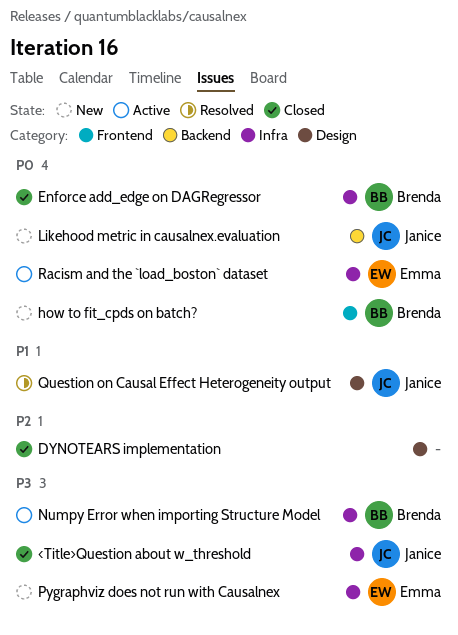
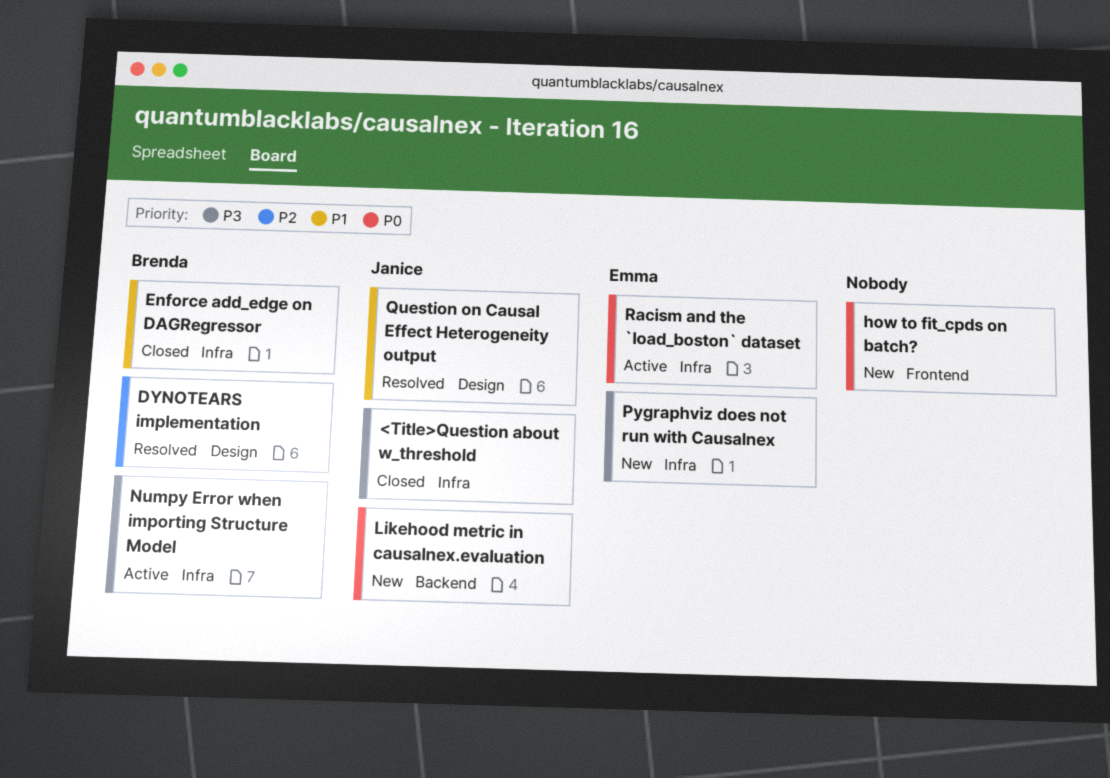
DYNOTEARS implementation, status: Closed -> Resolved
DYNOTEARS implementation, owner: none -> Brenda
Enforce add_edge on DAGRegressor, priority: P0 -> P1
how to fit_cpds on batch?, owner: Brenda -> none

